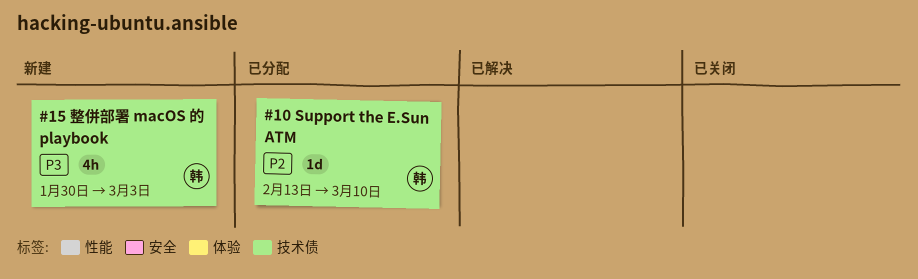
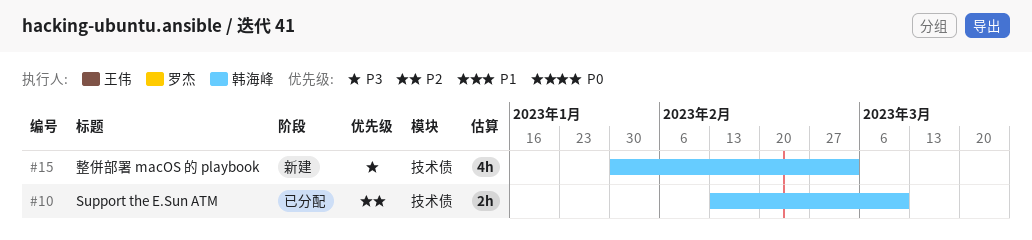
#10, estimate: 1d -> 2h

